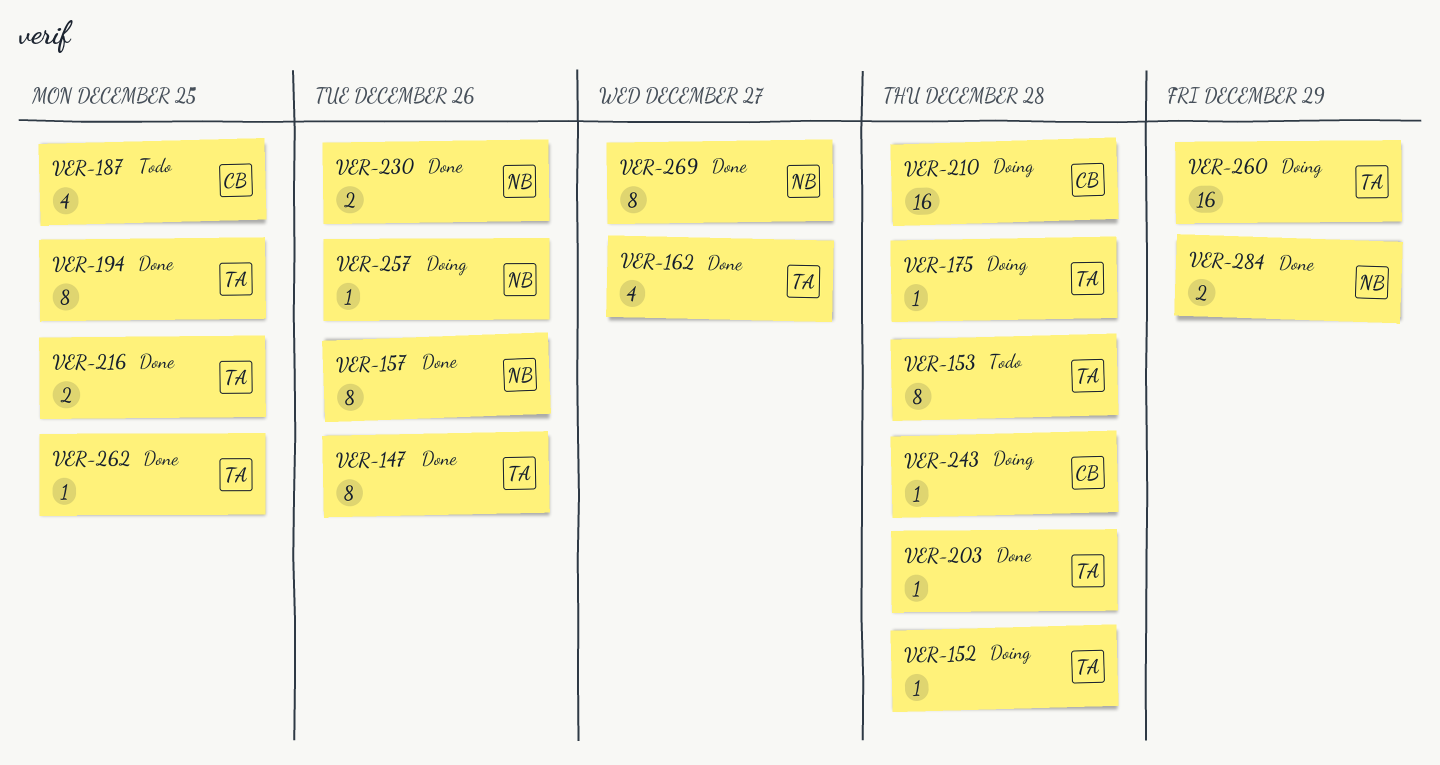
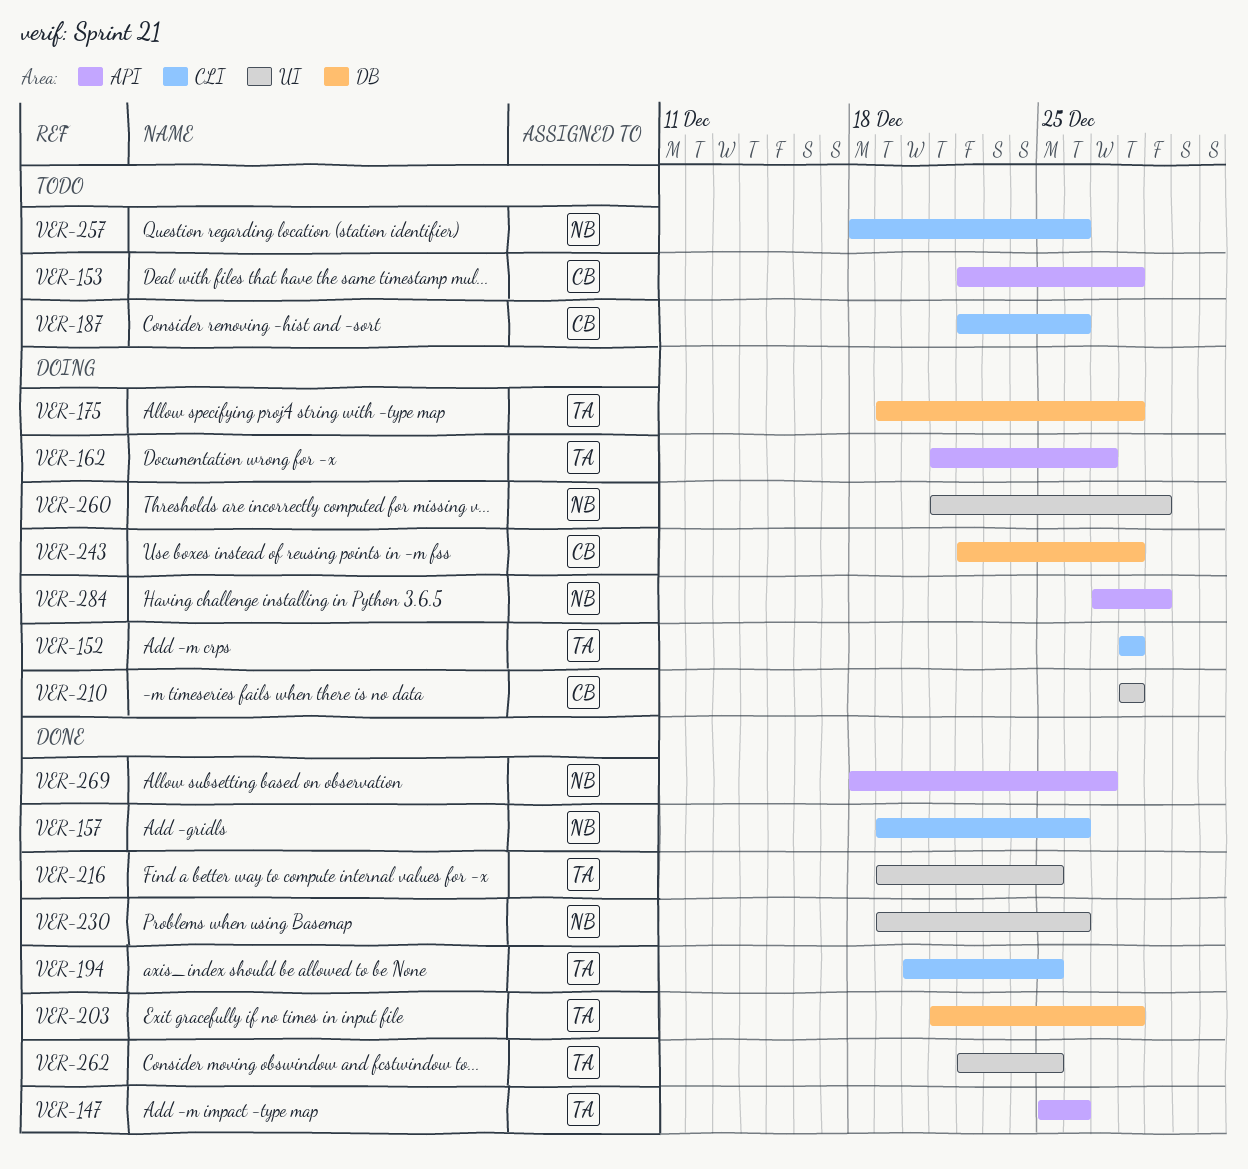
VER-153, owner: TA -> CB
VER-162, status: Done -> Doing
VER-187, due: Dec 25 -> Dec 26
VER-257, status: Doing -> Todo
VER-260, owner: TA -> NB
VER-284, status: Done -> Doing

